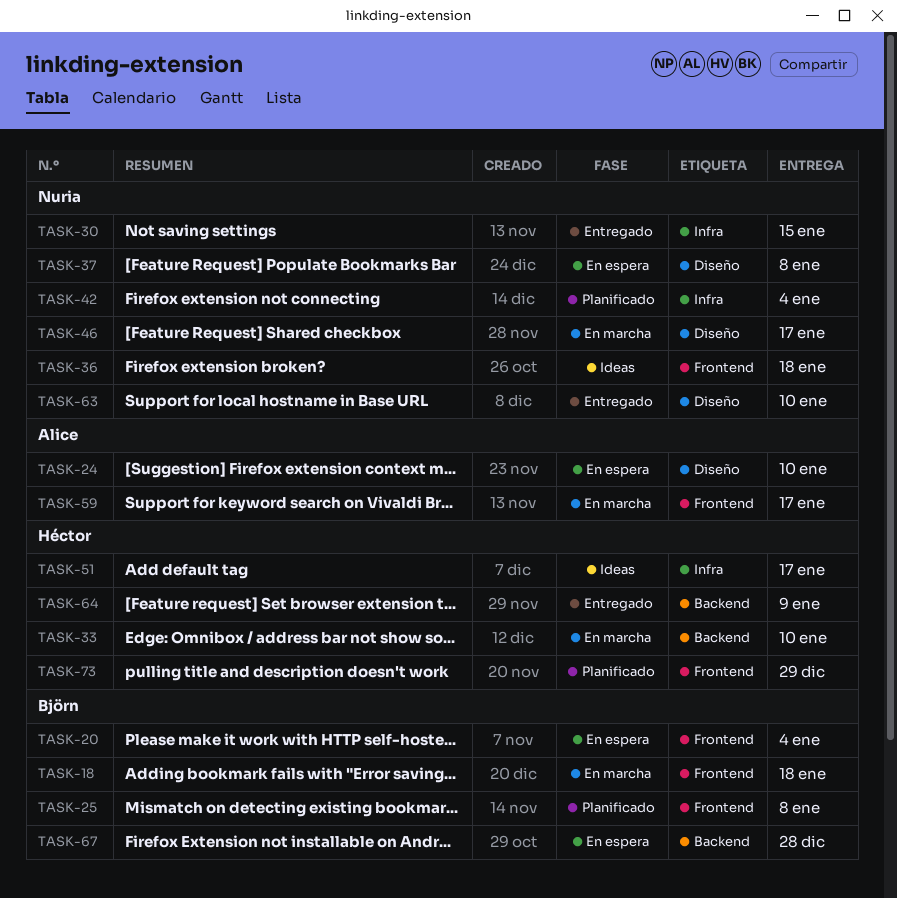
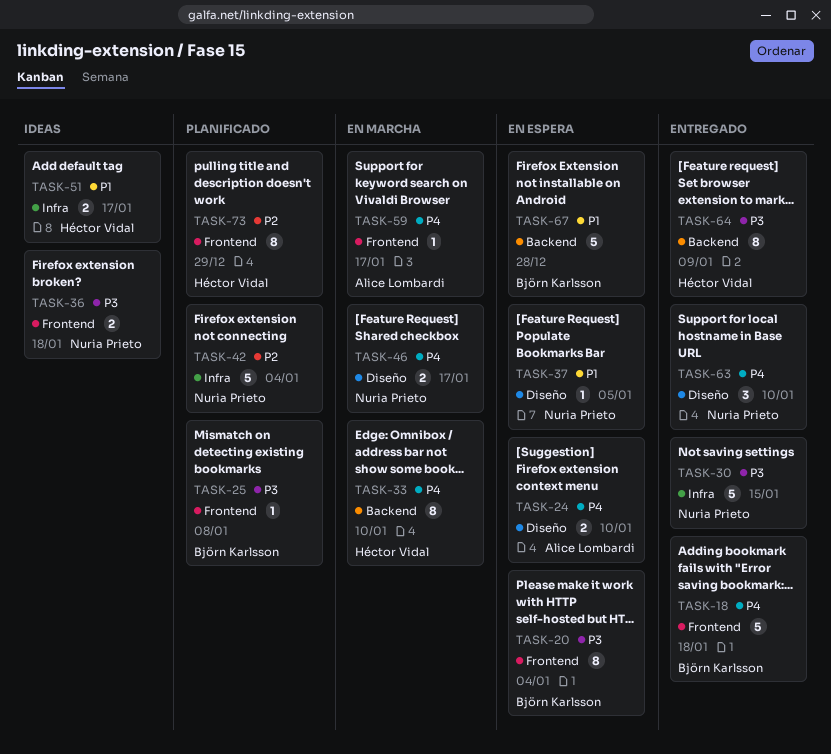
TASK-18, status: En marcha -> Entregado
TASK-37, due: Jan 8 -> Jan 5

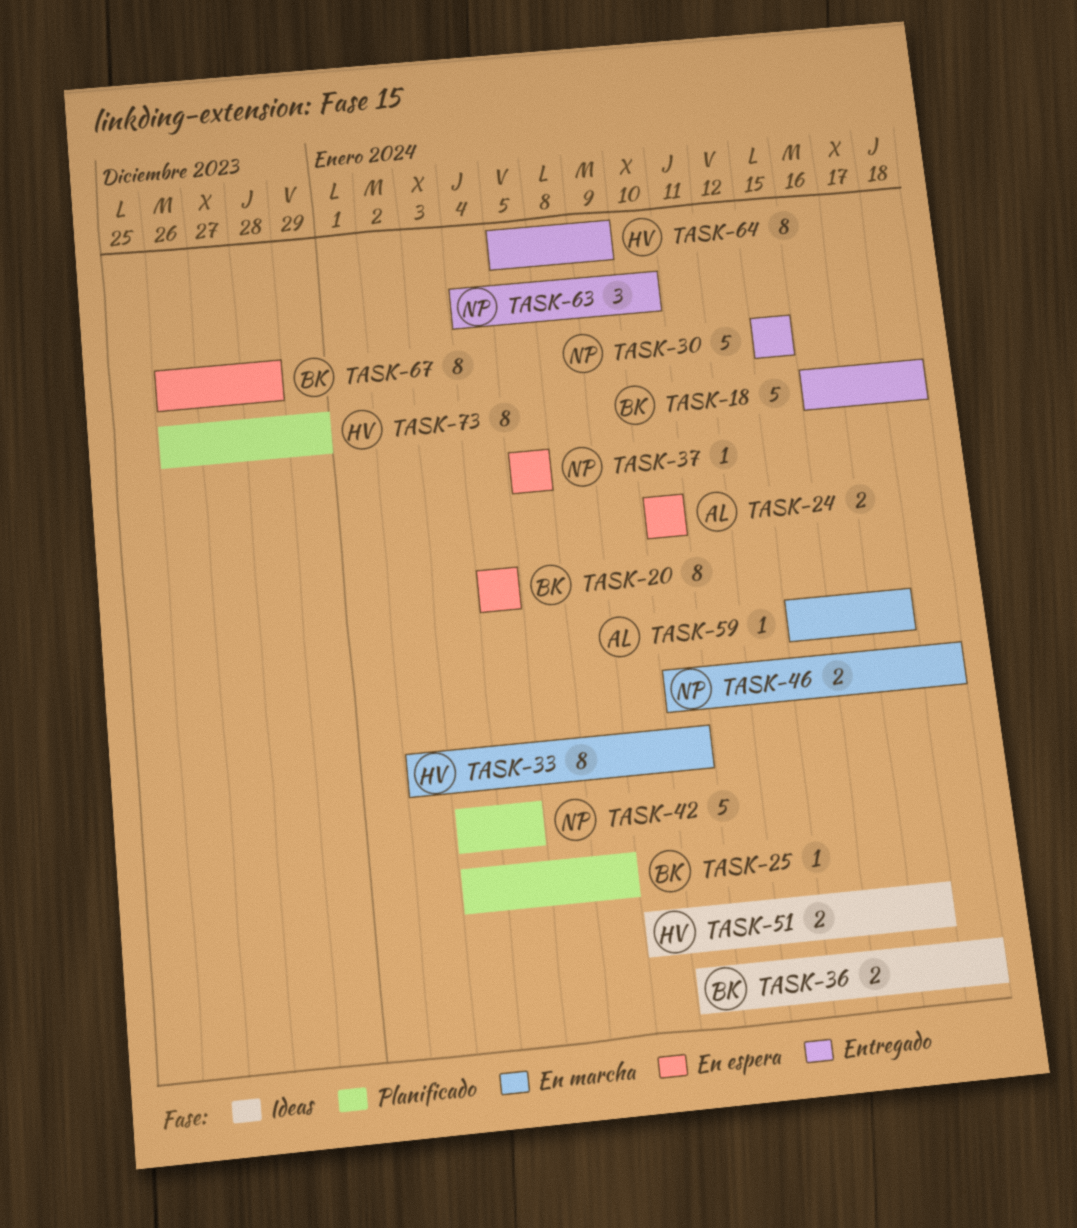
TASK-36, owner: Nuria Prieto -> Björn Karlsson
TASK-46, due: Jan 17 -> Jan 18
TASK-67, estimate: 5 -> 8

